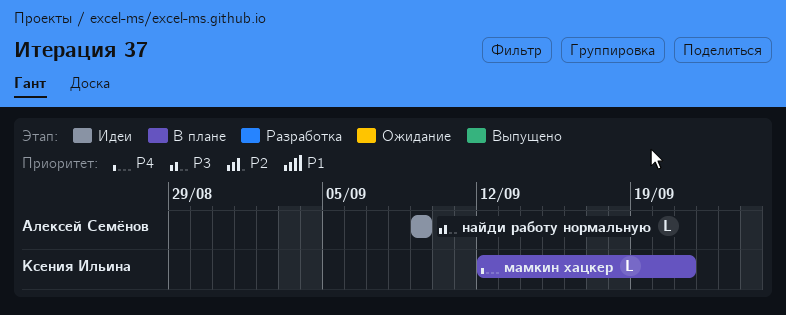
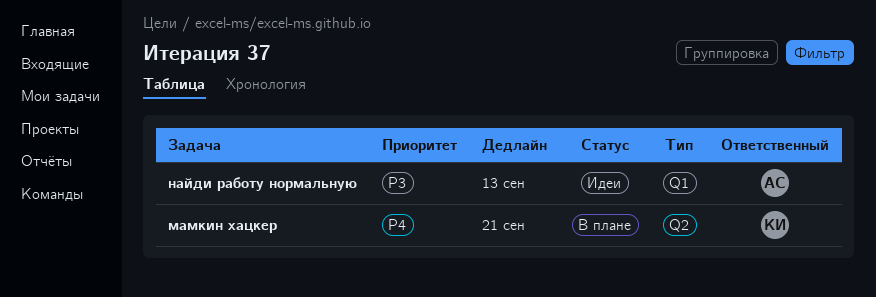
найди работу нормальную, due: Sep 9 -> Sep 13

